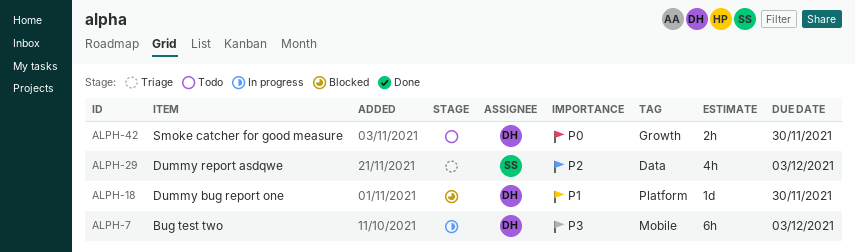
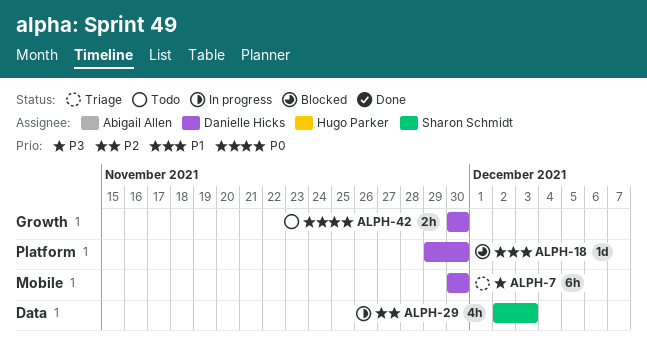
ALPH-7, status: In progress -> Triage
ALPH-7, due: Dec 3 -> Nov 30
ALPH-29, status: Triage -> In progress

